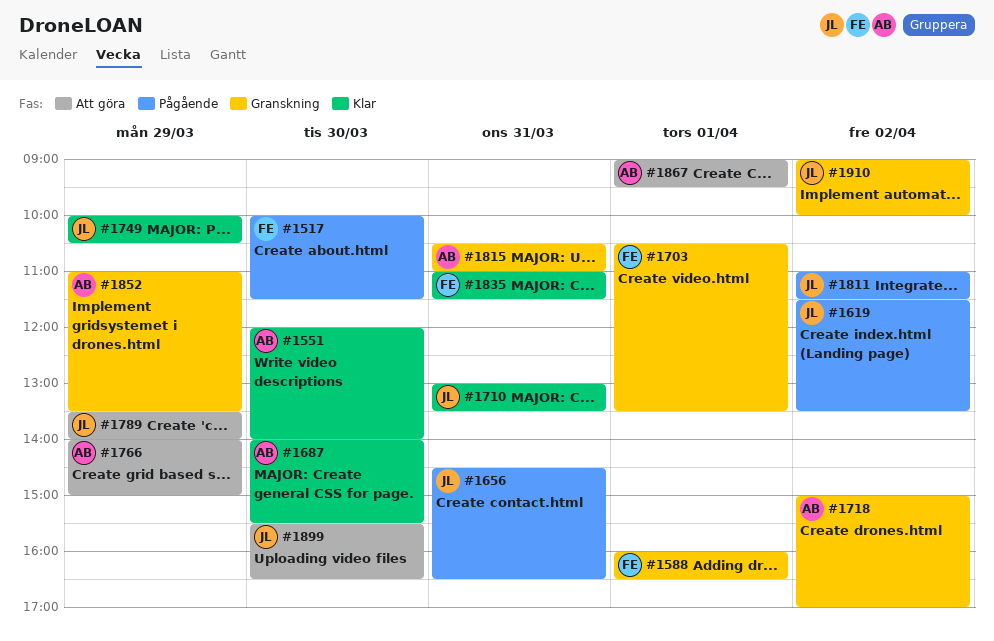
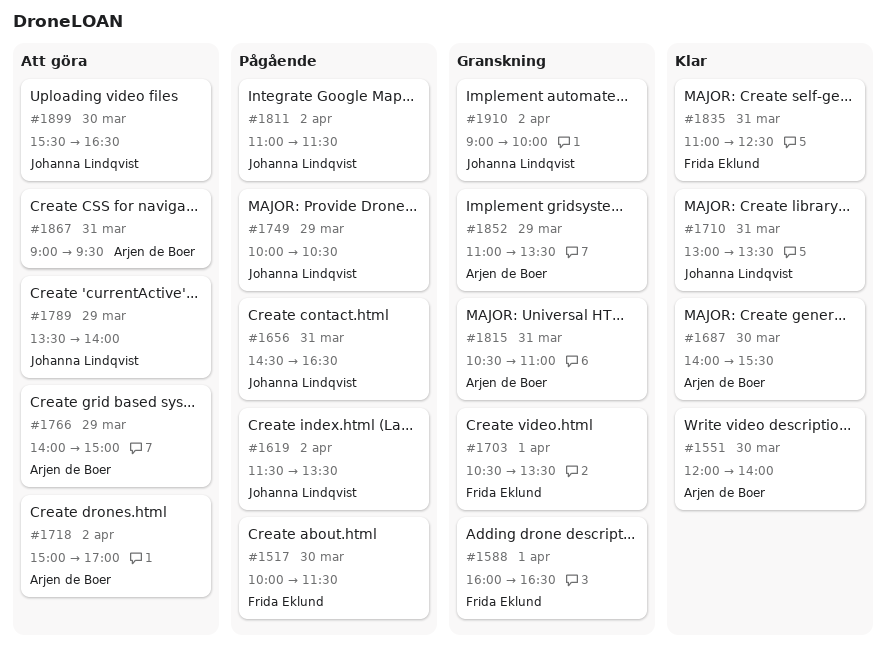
#1718, status: Granskning -> Att göra
#1749, status: Klar -> Pågående
#1835, ends: 11:30 -> 12:30
#1867, day: Apr 1 -> Mar 31

